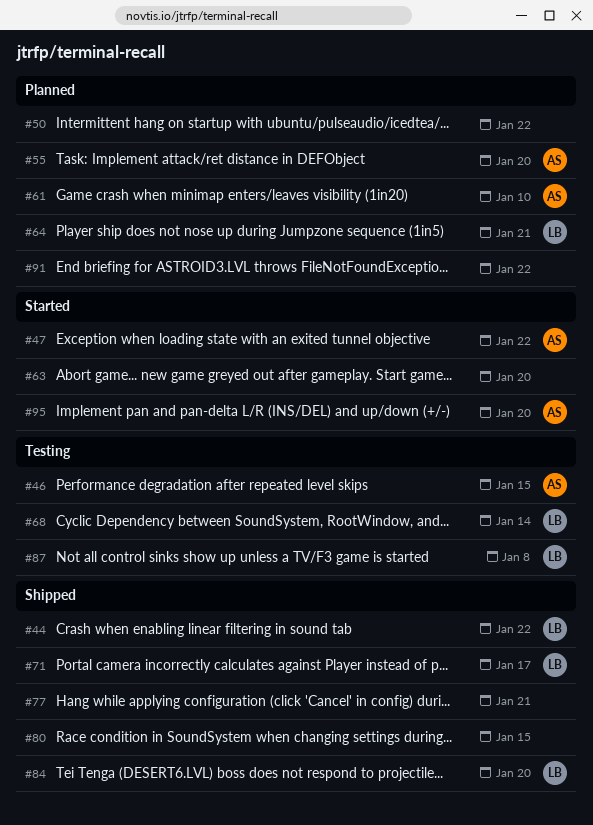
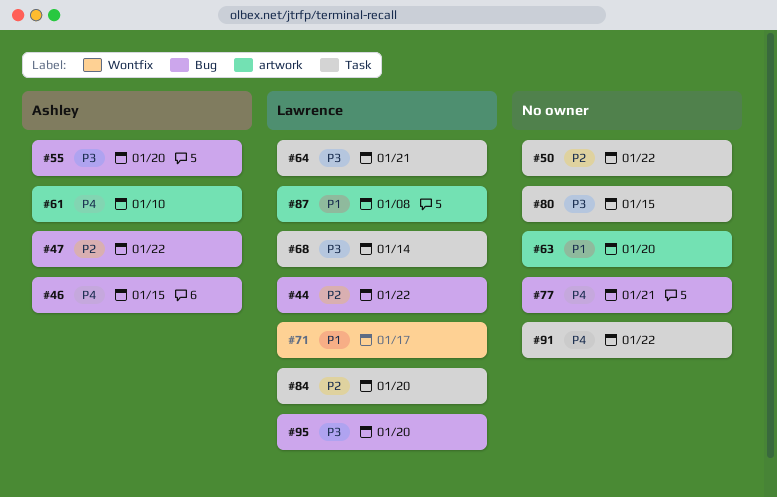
#95, owner: Ashley -> Lawrence

